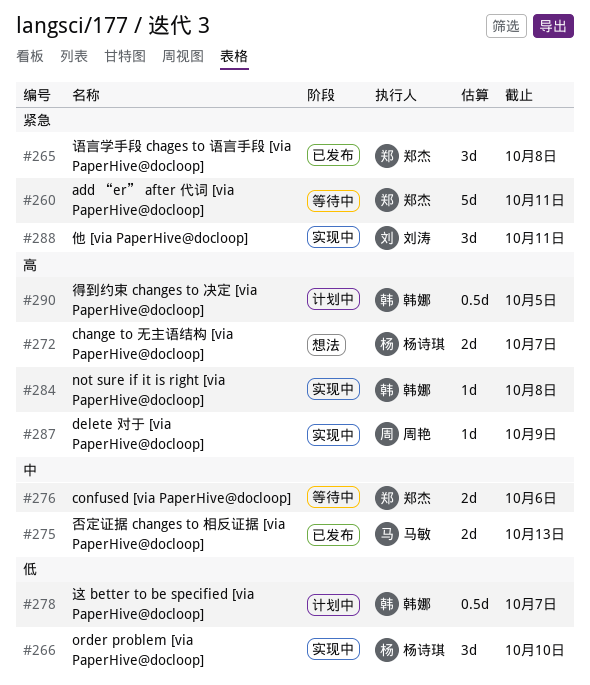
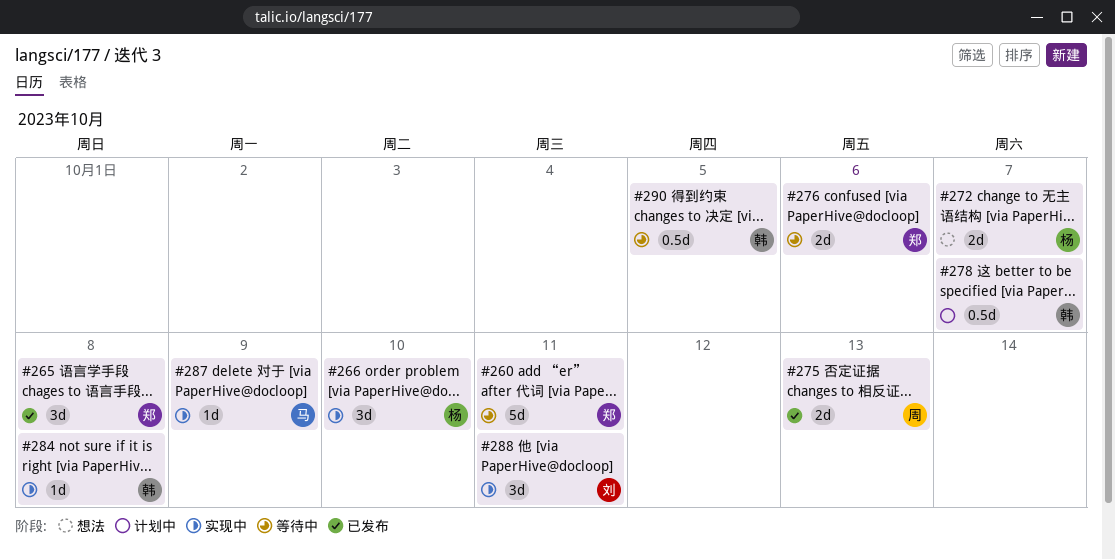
#275, owner: 马敏 -> 周艳
#287, owner: 周艳 -> 马敏
#290, status: 计划中 -> 等待中

